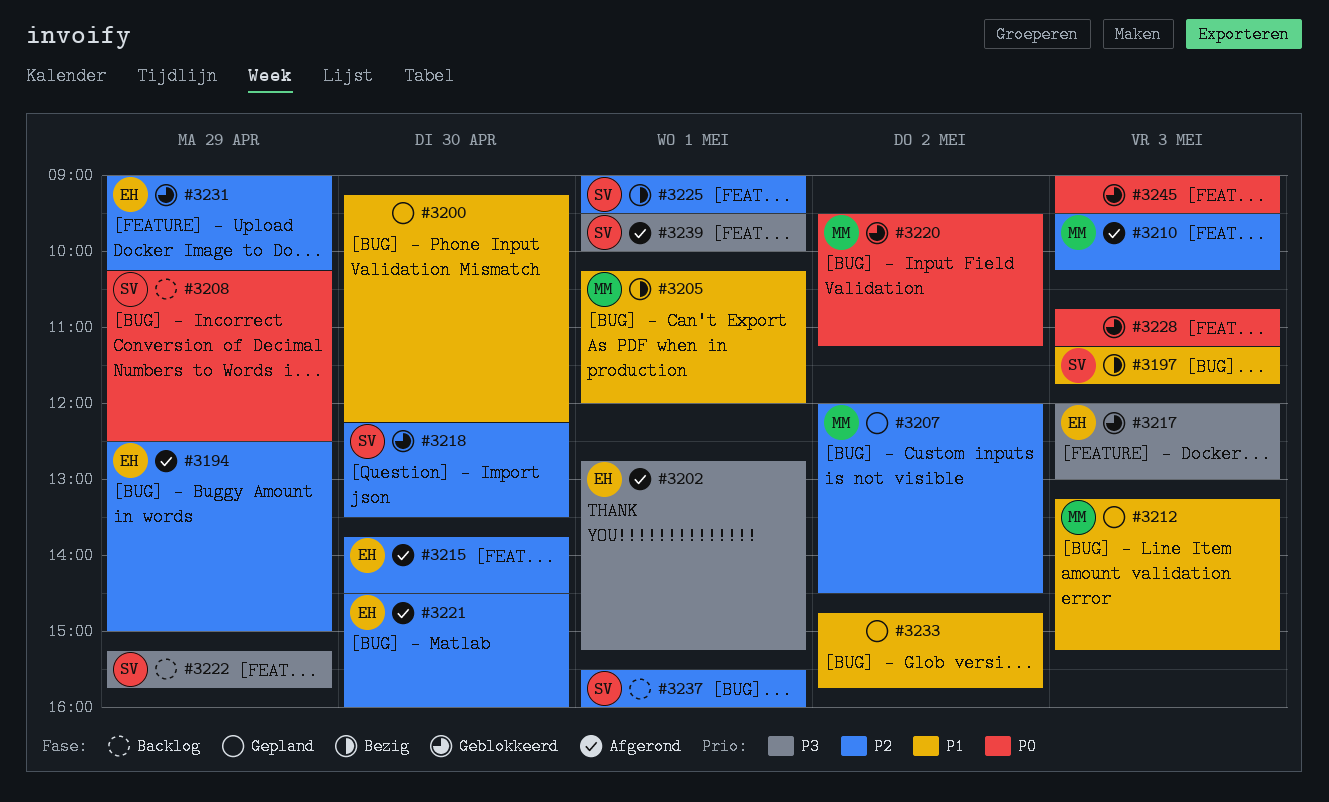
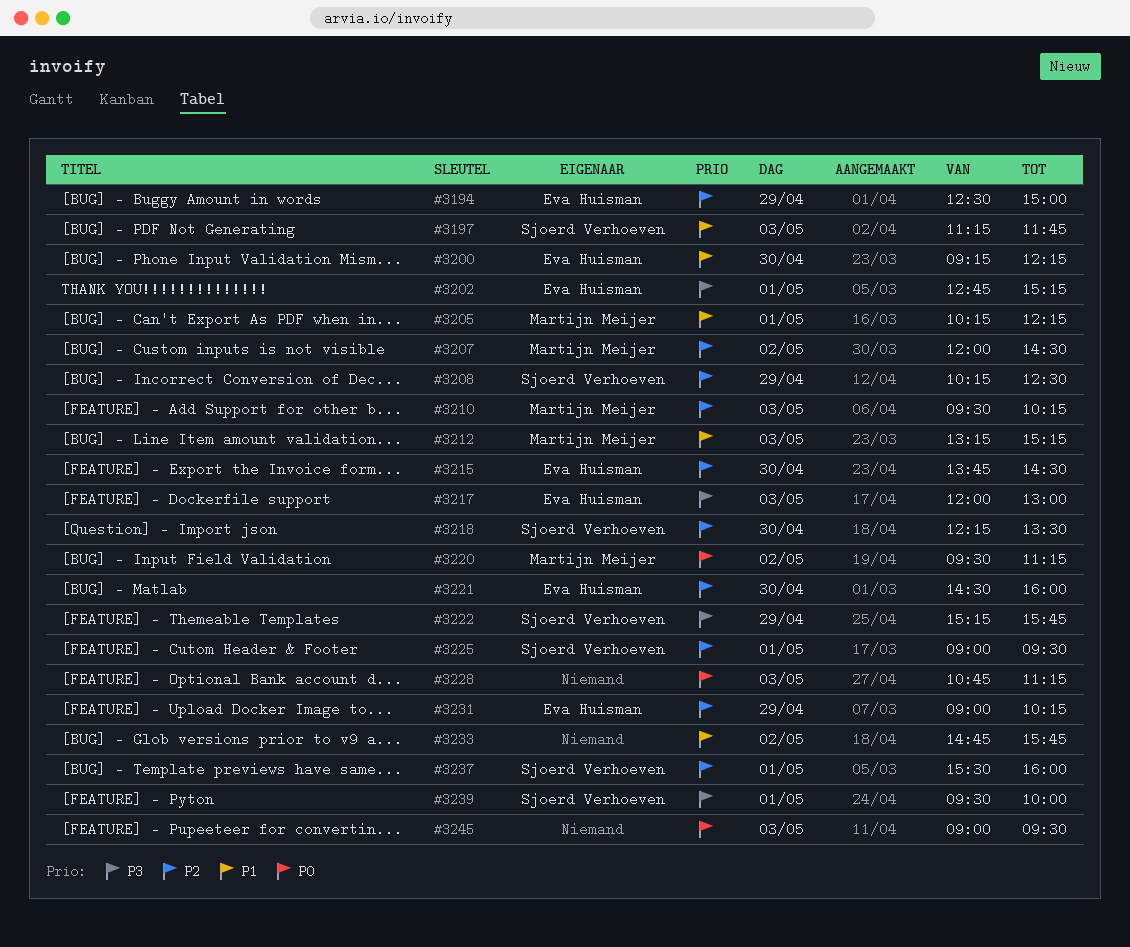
#3200, owner: none -> Eva Huisman
#3205, ends: 12:00 -> 12:15
#3208, priority: P0 -> P2

